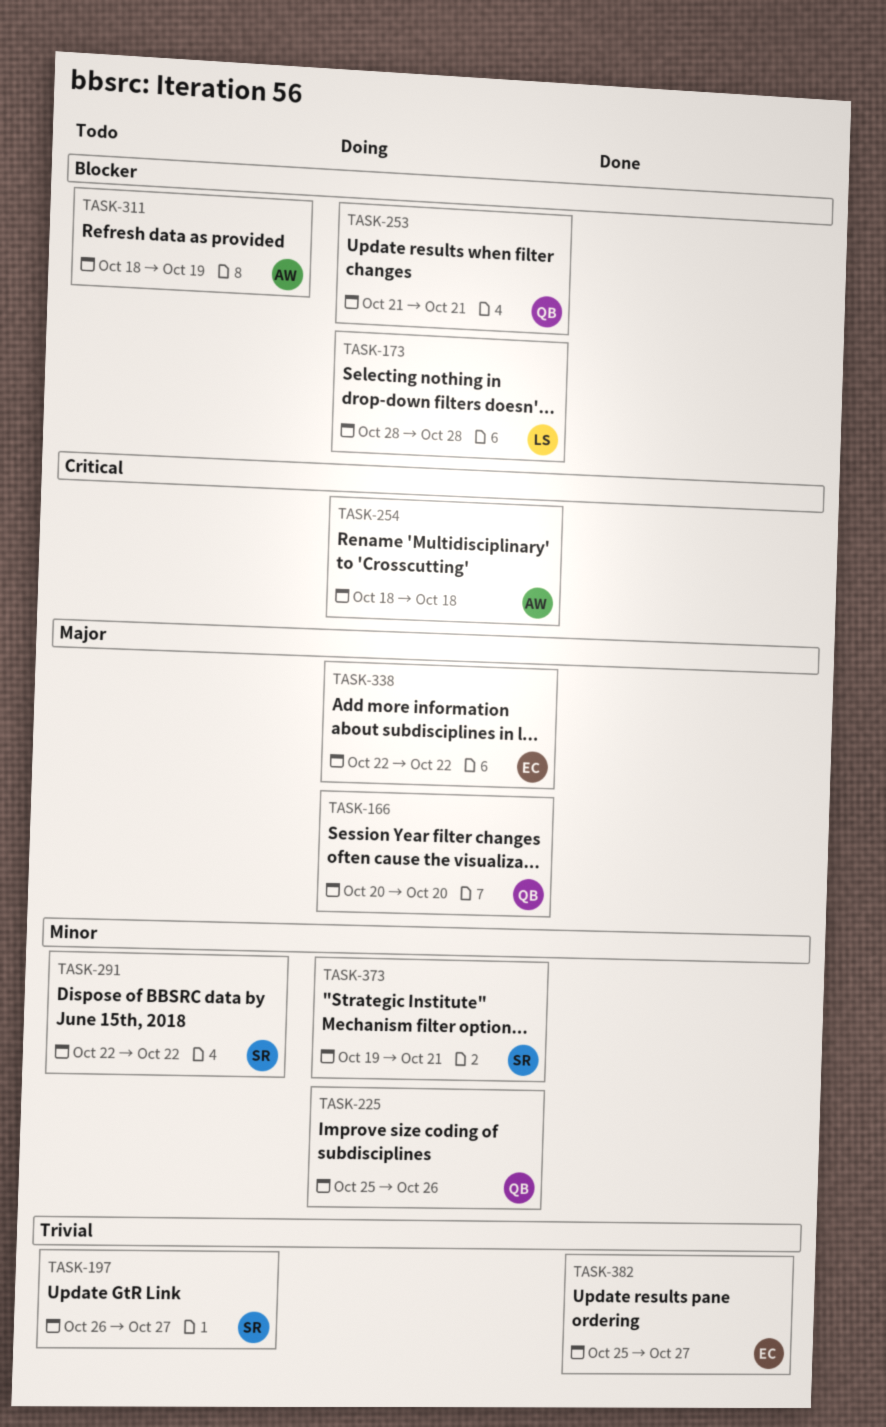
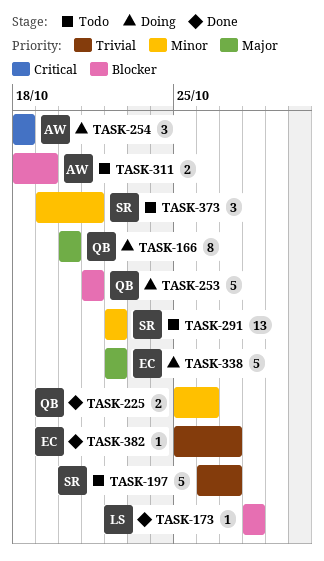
TASK-173, status: Doing -> Done
TASK-225, status: Doing -> Done
TASK-373, status: Doing -> Todo

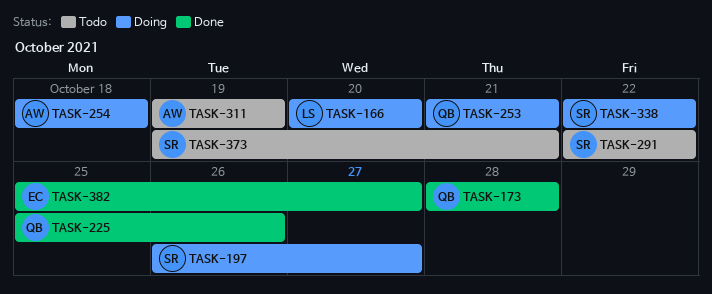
TASK-166, owner: QB -> LS
TASK-173, owner: LS -> QB
TASK-197, status: Todo -> Doing
TASK-311, start: Oct 18 -> Oct 19
TASK-338, owner: EC -> SR

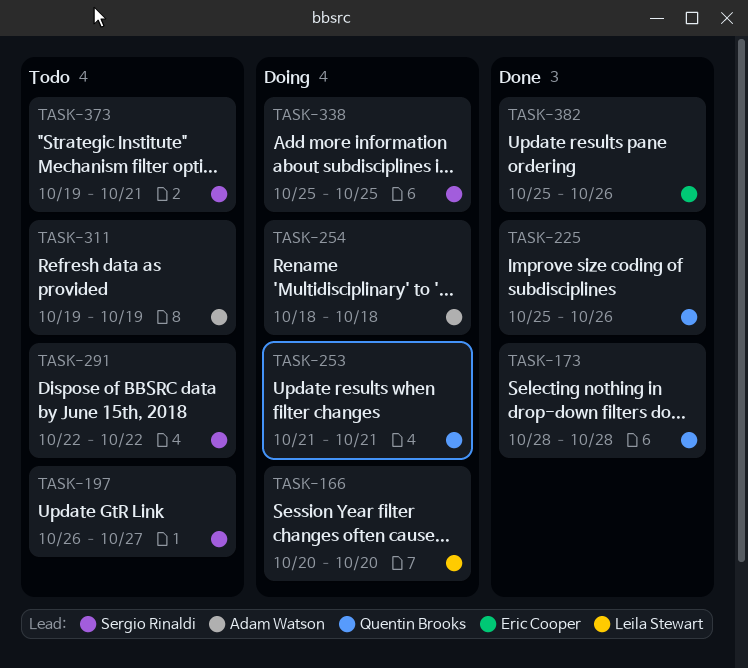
TASK-197, status: Doing -> Todo
TASK-338, start: Oct 22 -> Oct 25
TASK-338, due: Oct 22 -> Oct 25
TASK-382, due: Oct 27 -> Oct 26

